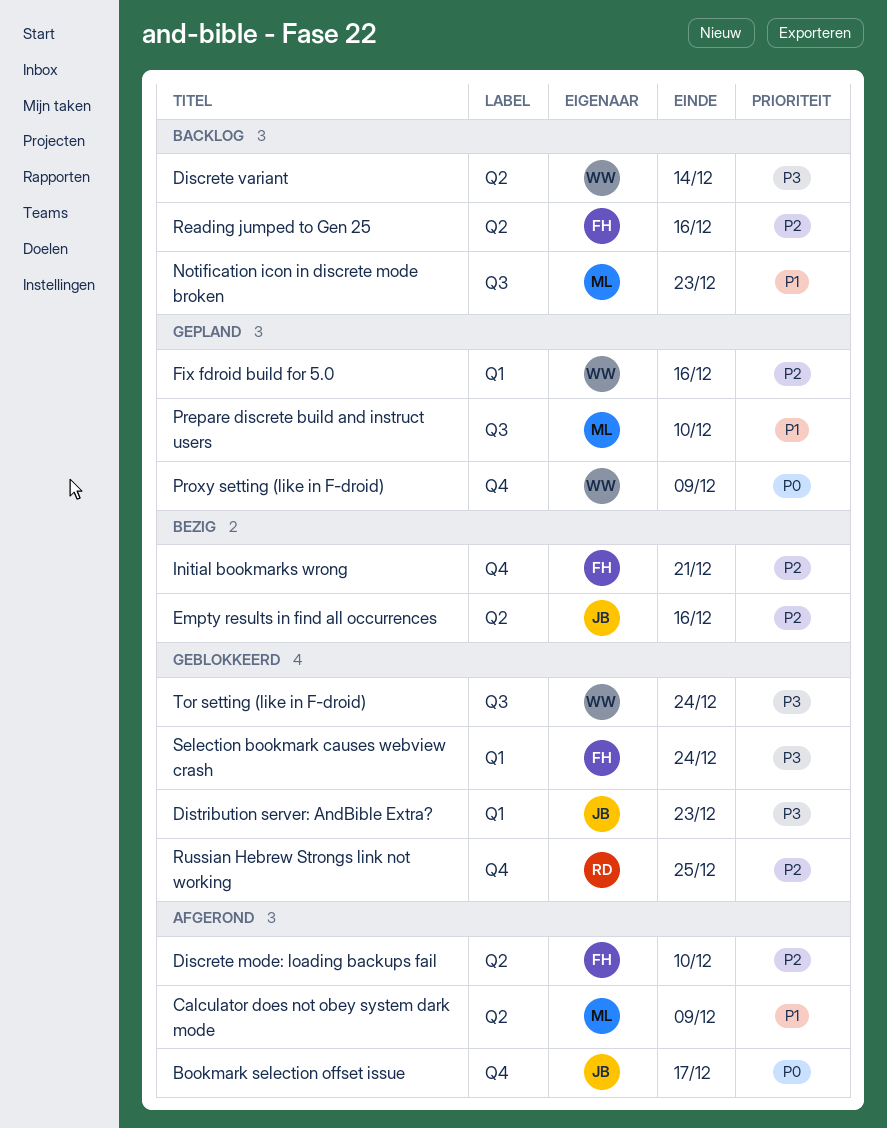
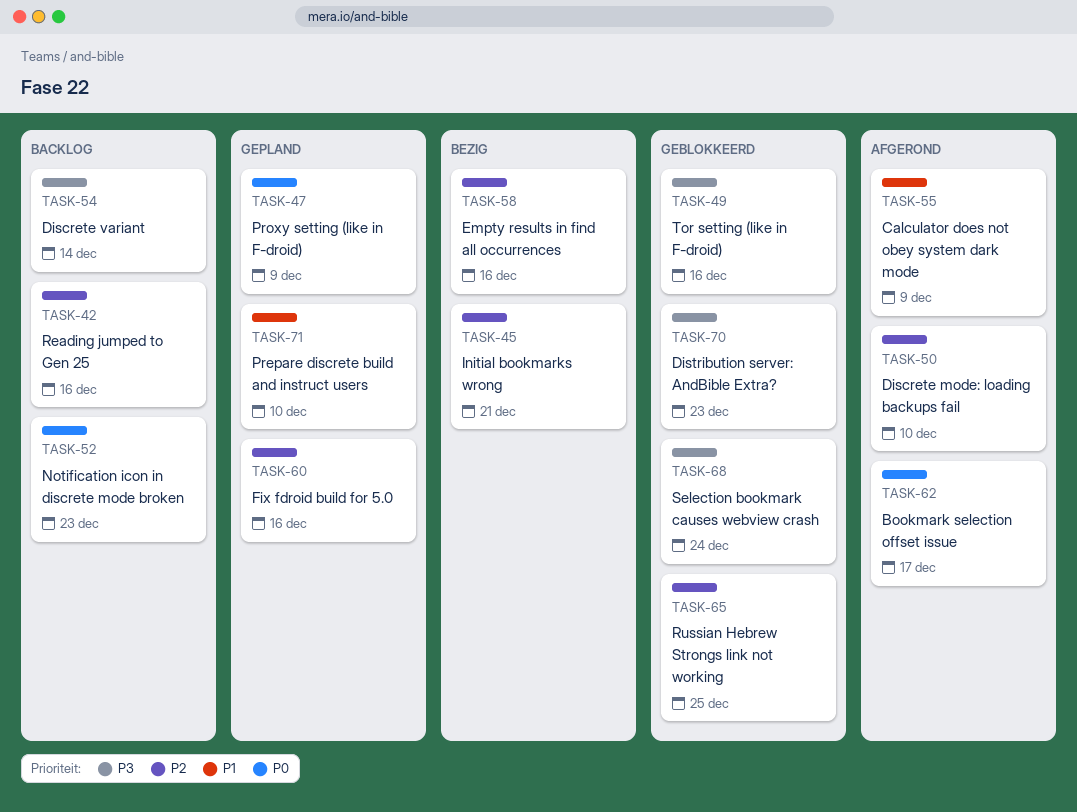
Notification icon in discrete mode broken, priority: P1 -> P0
Tor setting (like in F-droid), due: Dec 24 -> Dec 16

